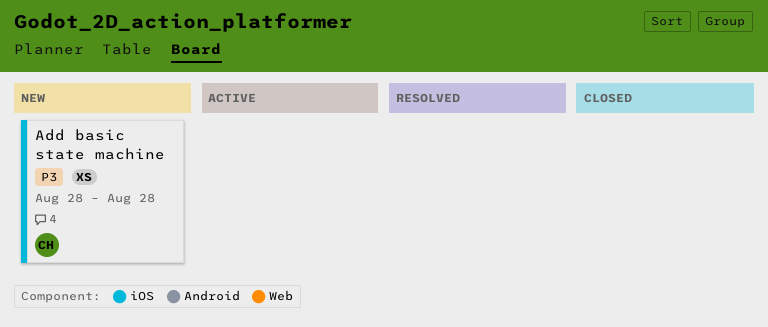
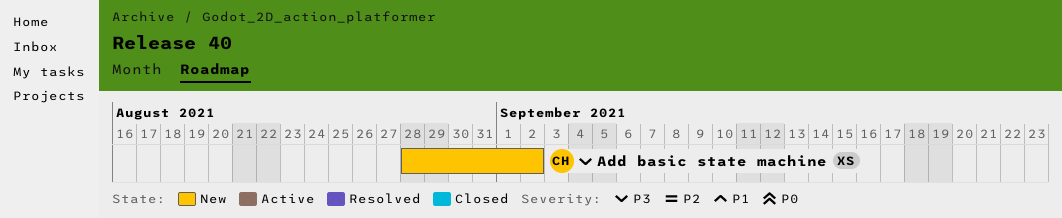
Add basic state machine, due: Aug 28 -> Sep 2

